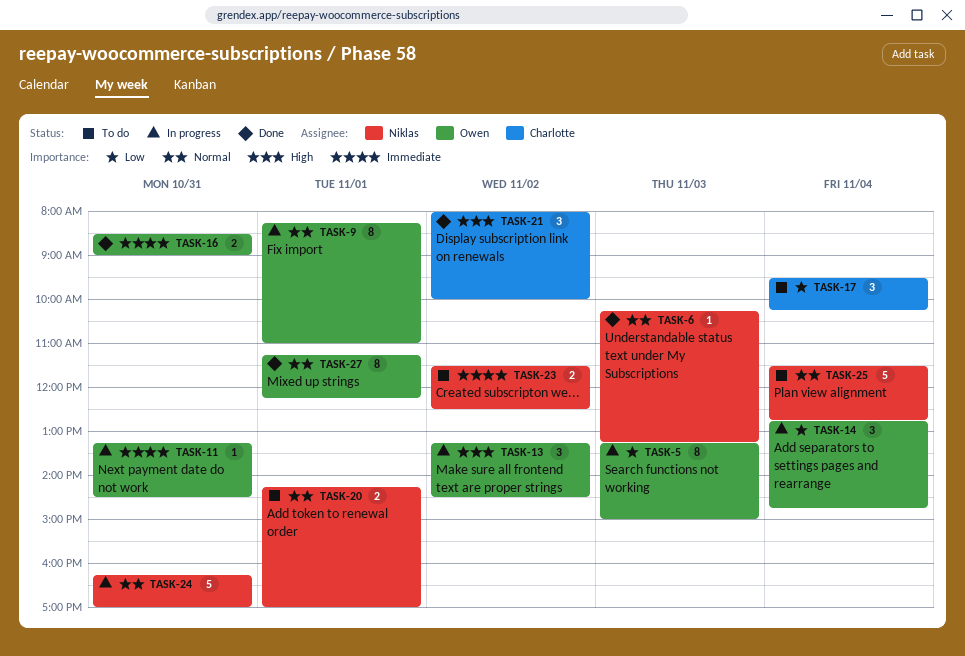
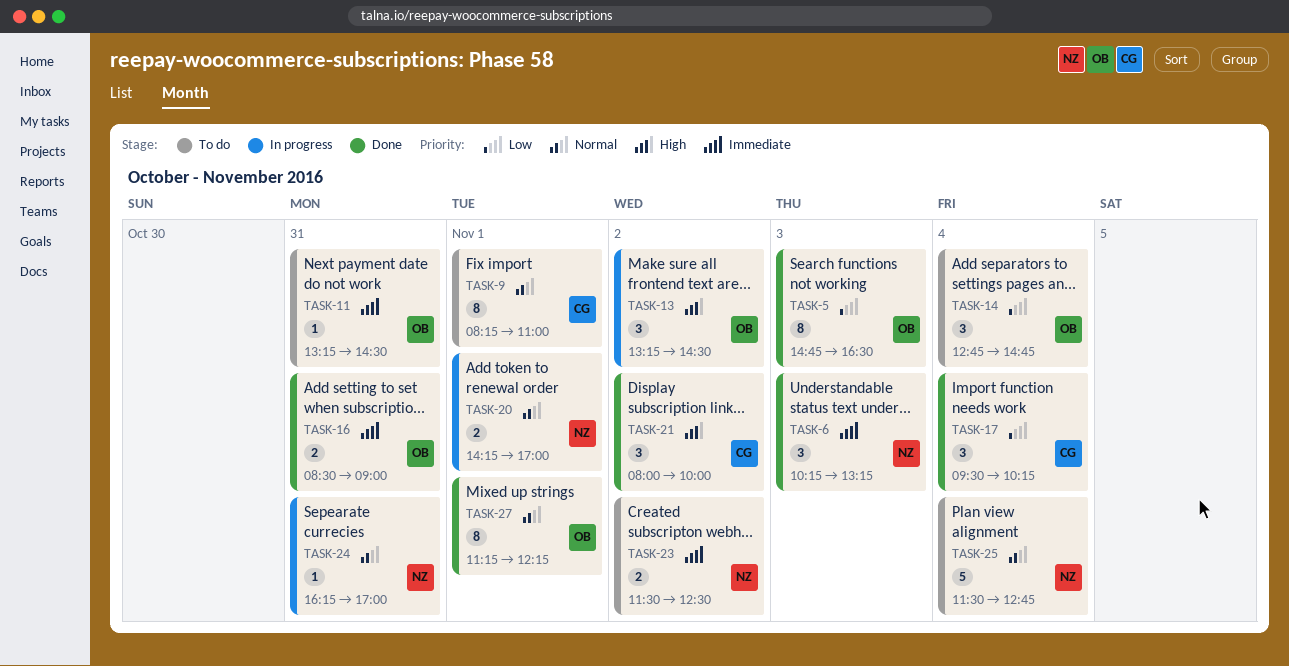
TASK-5, status: In progress -> Done
TASK-5, begins: 13:15 -> 14:45
TASK-5, ends: 15:00 -> 16:30
TASK-6, priority: Normal -> Immediate
TASK-6, estimate: 1 -> 3
TASK-9, status: In progress -> To do
TASK-9, owner: Owen -> Charlotte
TASK-11, status: In progress -> To do
TASK-14, status: In progress -> To do
TASK-17, status: To do -> Done
TASK-20, status: To do -> In progress
TASK-24, estimate: 5 -> 1

